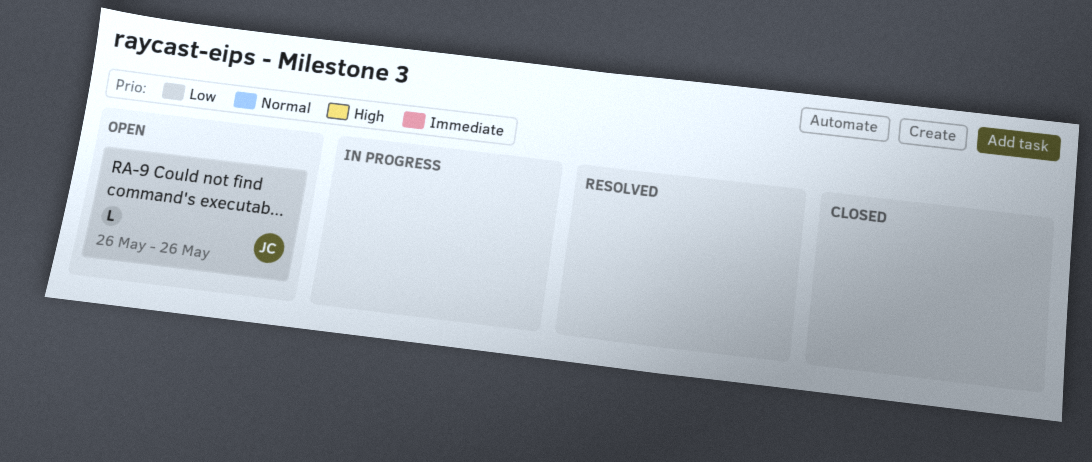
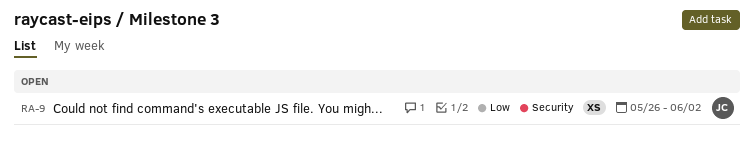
RA-9, estimate: L -> XS
RA-9, due: May 26 -> Jun 2

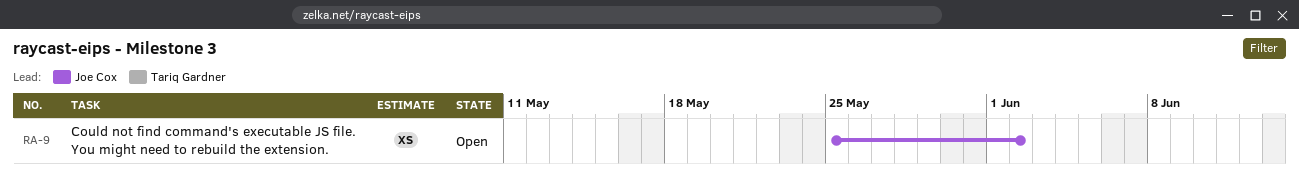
RA-9, start: May 26 -> May 25

